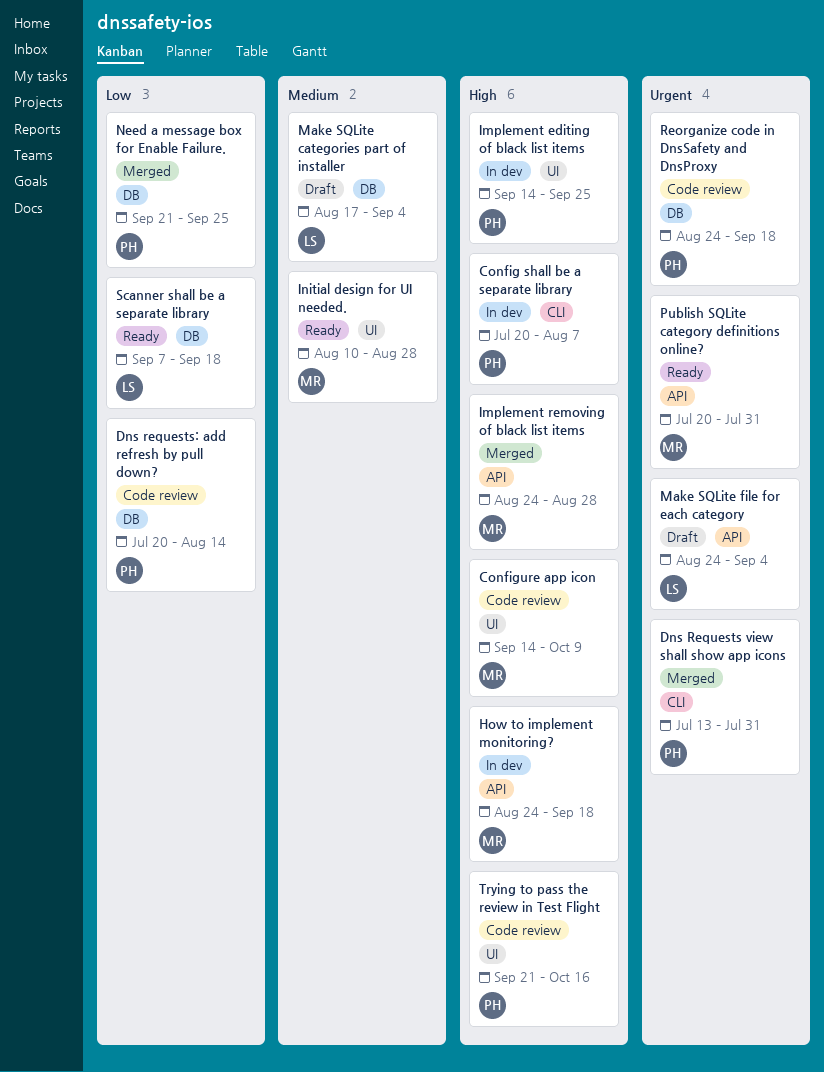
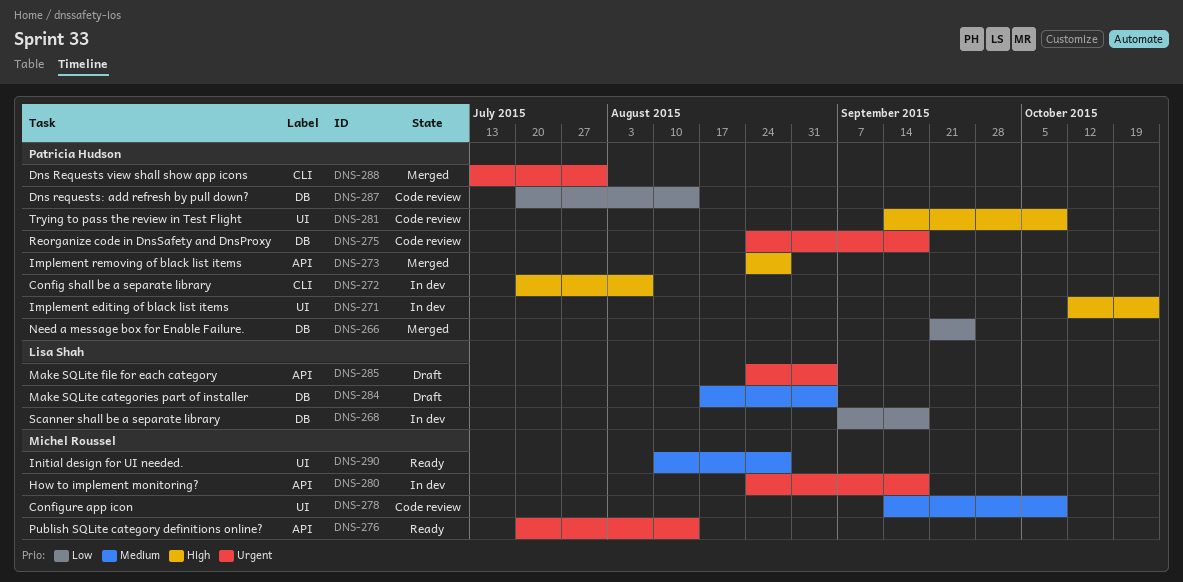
Configure app icon, priority: High -> Medium
How to implement monitoring?, priority: High -> Urgent
Implement editing of black list items, start: Sep 14 -> Oct 12
Implement editing of black list items, due: Sep 25 -> Oct 23
Implement removing of black list items, owner: Michel Roussel -> Patricia Hudson
Publish SQLite category definitions online?, due: Jul 31 -> Aug 14
Scanner shall be a separate library, status: Ready -> In dev
Trying to pass the review in Test Flight, start: Sep 21 -> Sep 14
Trying to pass the review in Test Flight, due: Oct 16 -> Oct 9

